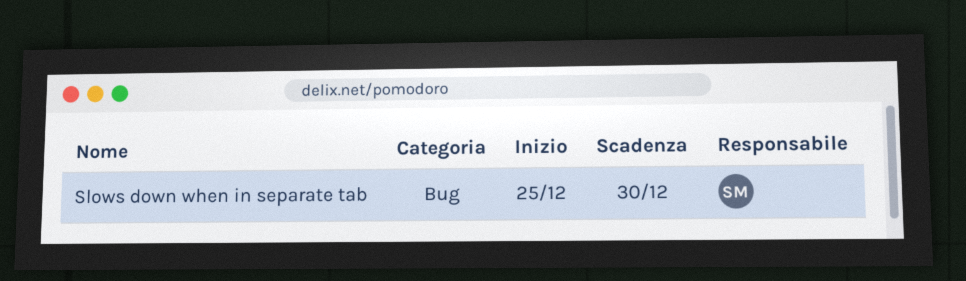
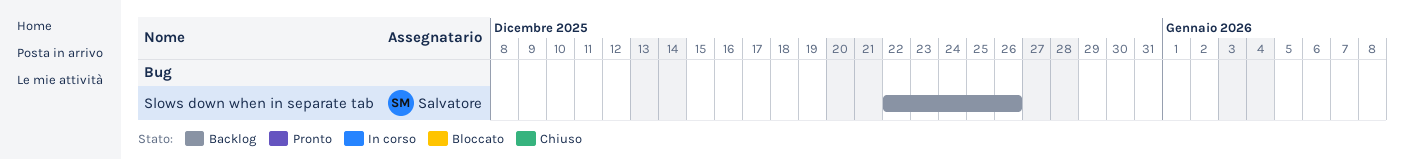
Slows down when in separate tab, start: Dec 25 -> Dec 22
Slows down when in separate tab, due: Dec 30 -> Dec 26

